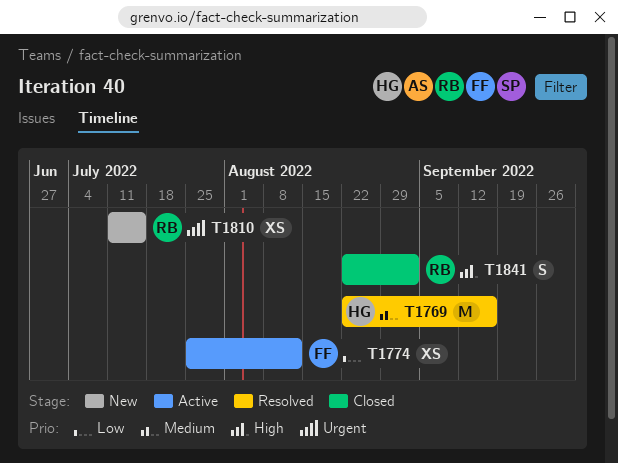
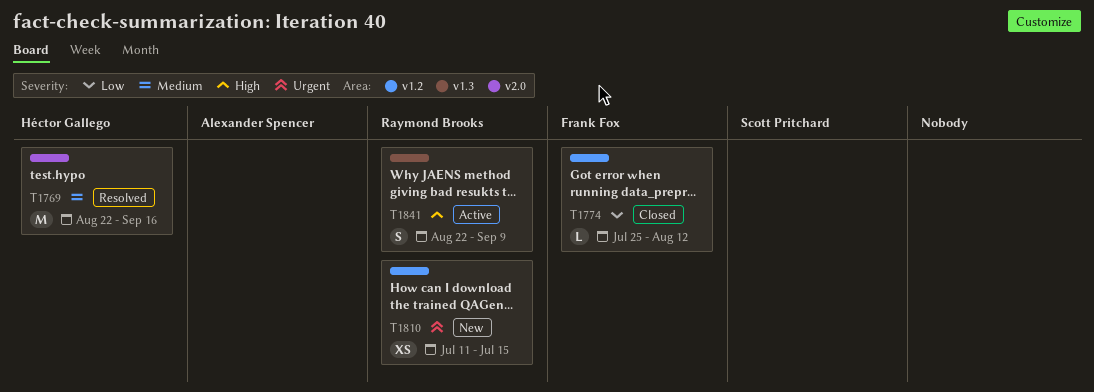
T1774, status: Active -> Closed
T1774, estimate: XS -> L
T1841, status: Closed -> Active
T1841, due: Sep 2 -> Sep 9

